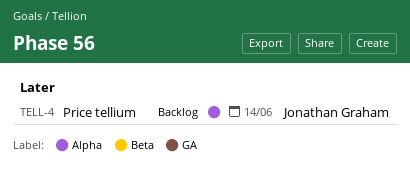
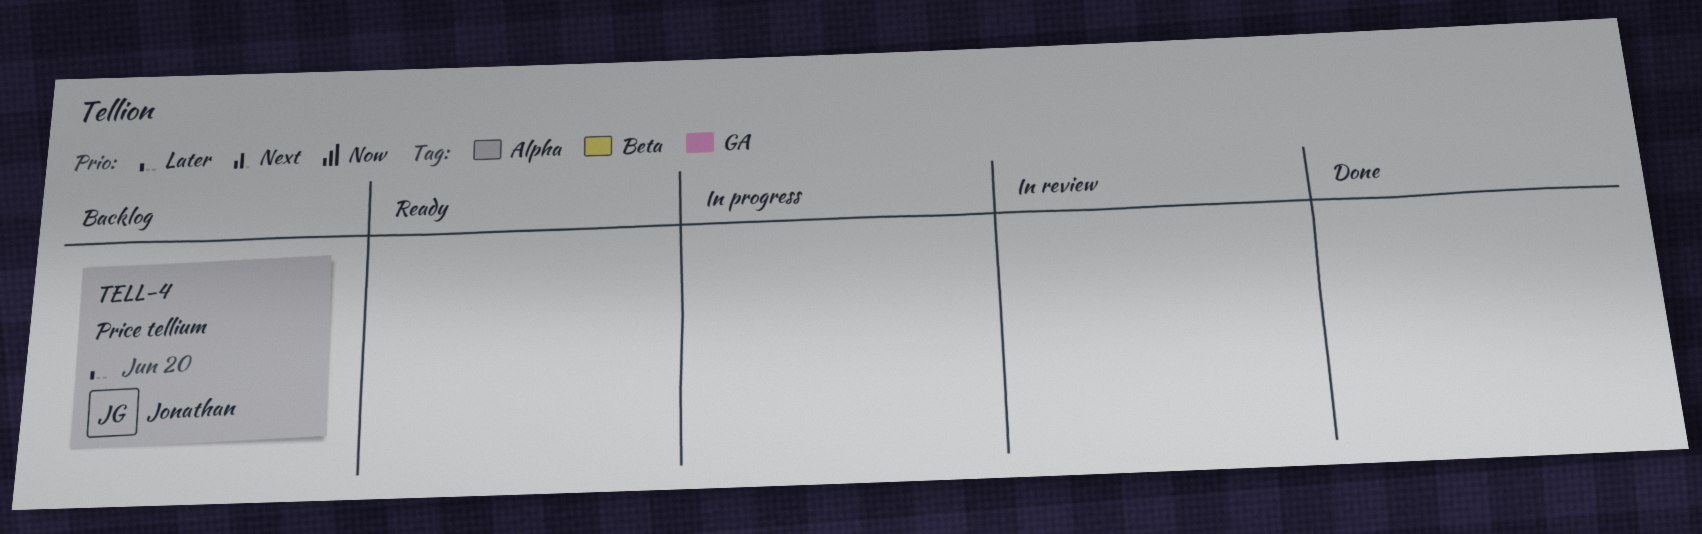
TELL-4, due: Jun 14 -> Jun 20

